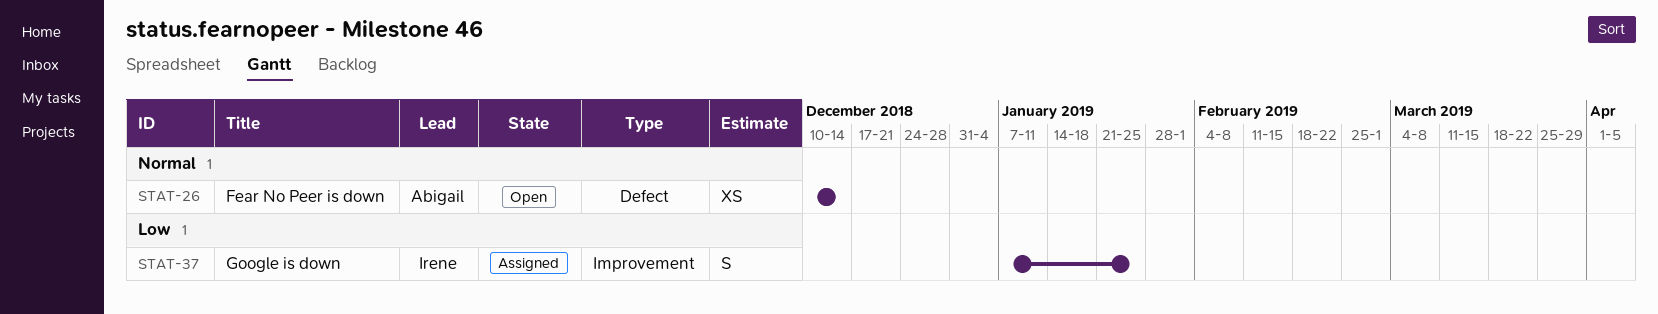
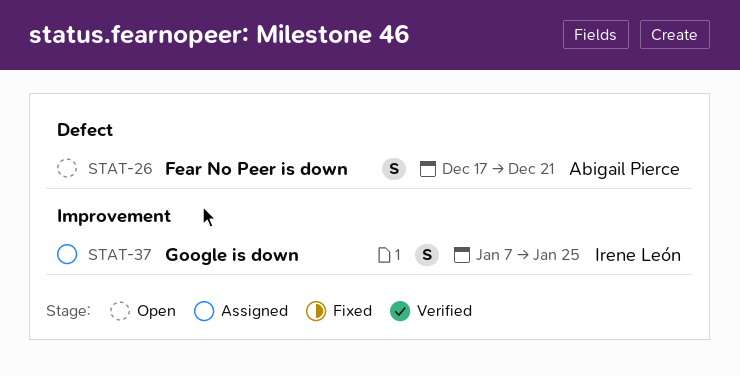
STAT-26, estimate: XS -> S
STAT-26, start: Dec 10 -> Dec 17
STAT-26, due: Dec 14 -> Dec 21

